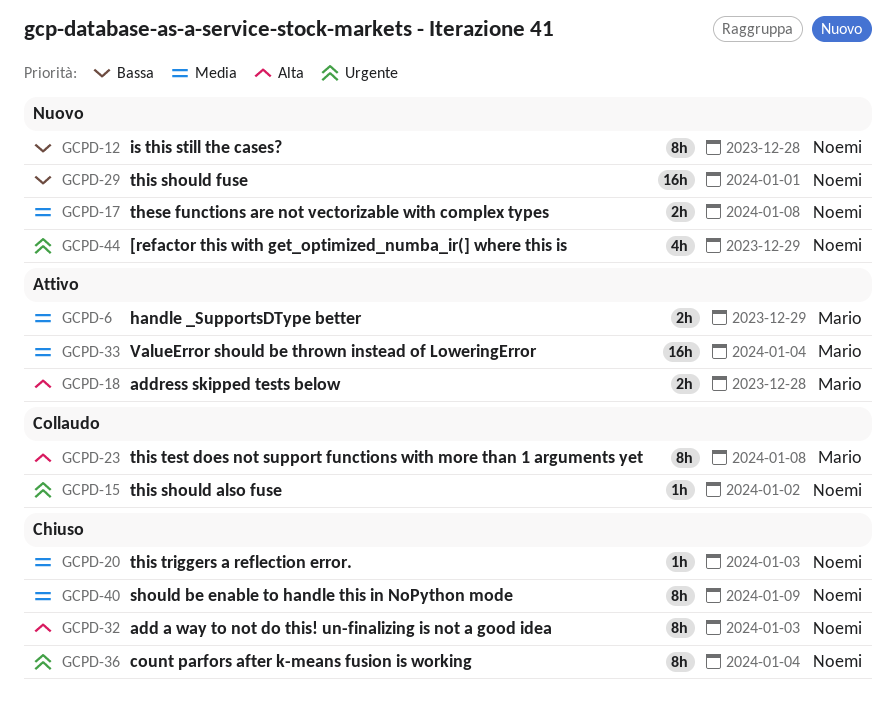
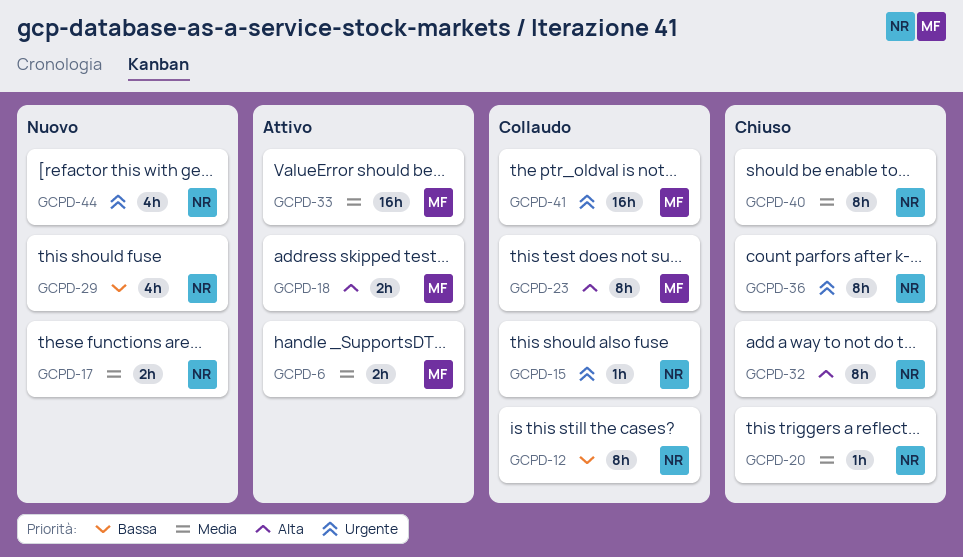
GCPD-12, status: Nuovo -> Collaudo
GCPD-29, estimate: 16h -> 4h
GCPD-41: none -> present

